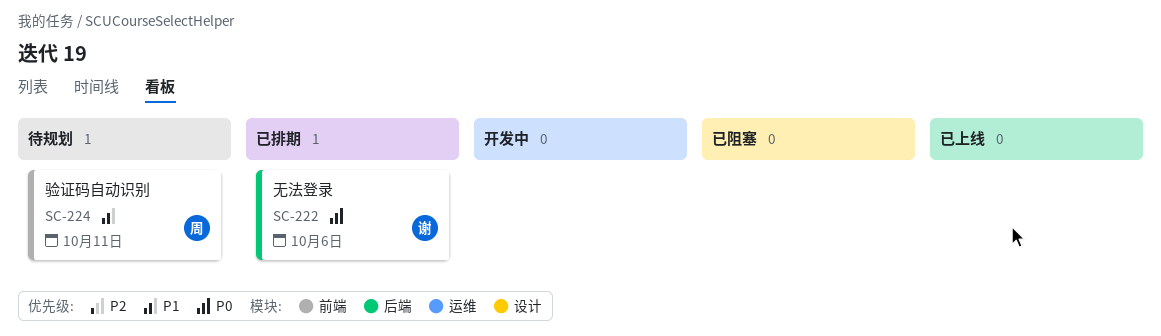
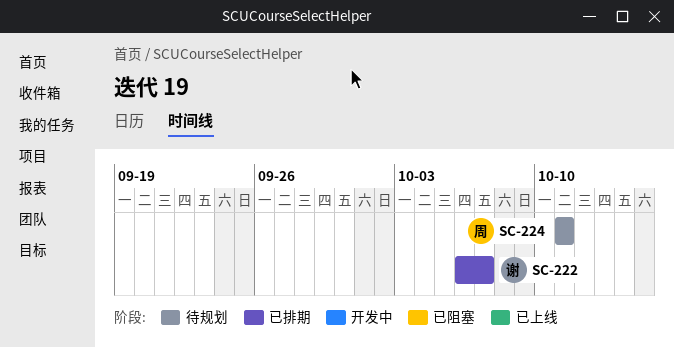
SC-222, due: Oct 6 -> Oct 7

